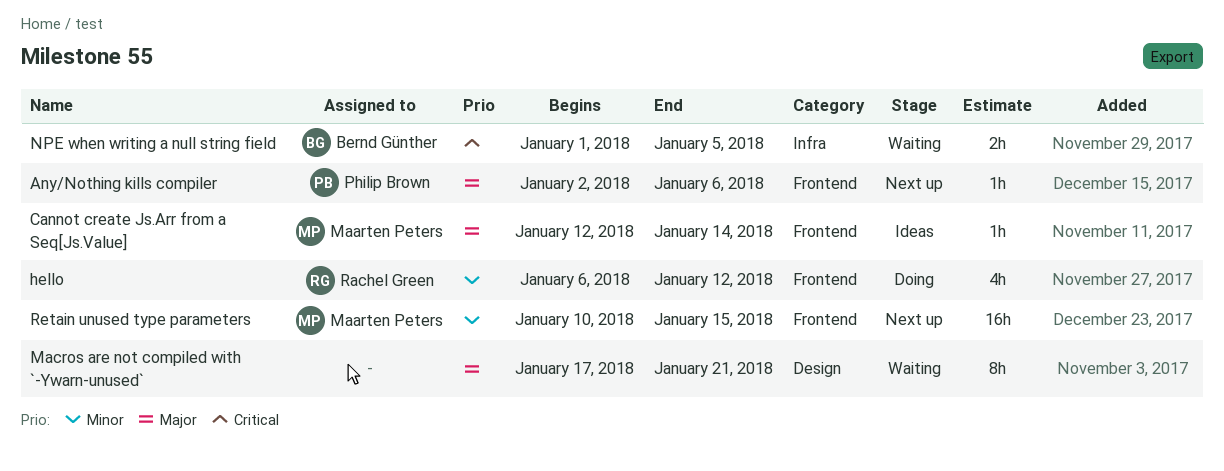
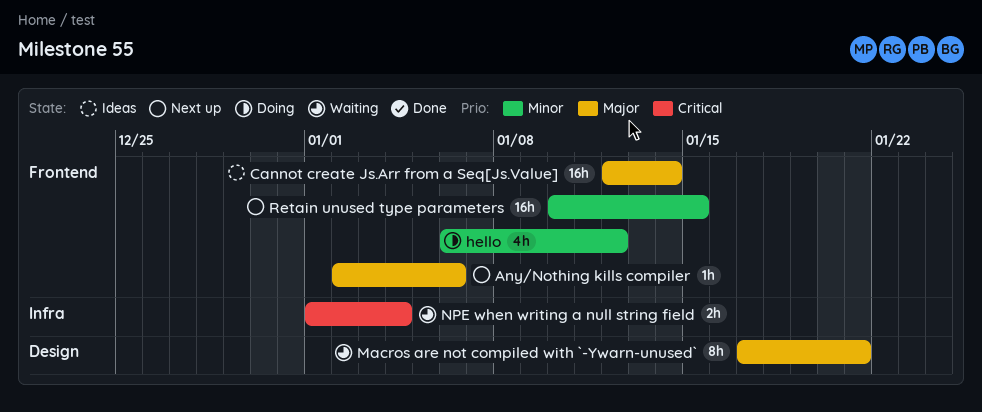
Cannot create Js.Arr from a Seq[Js.Value], estimate: 1h -> 16h
NPE when writing a null string field, due: Jan 5 -> Jan 4

